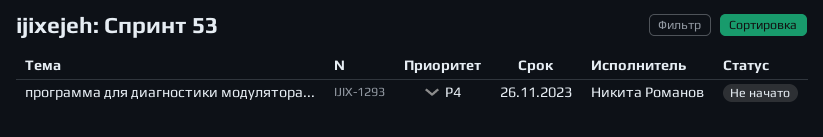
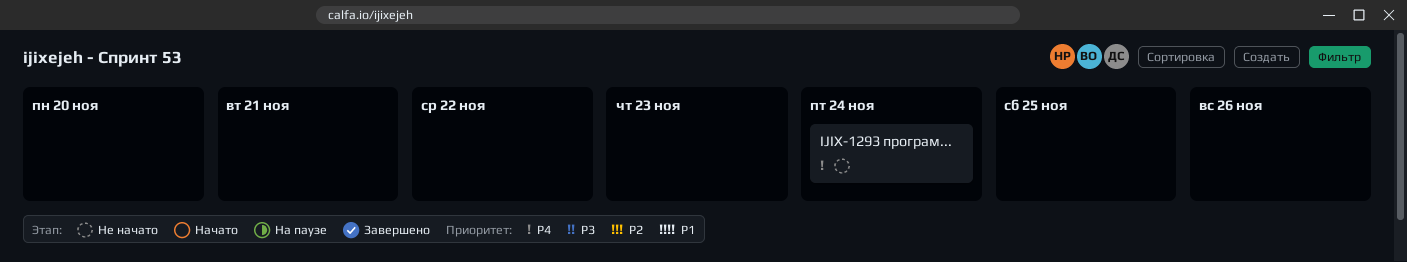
IJIX-1293, due: Nov 26 -> Nov 24

